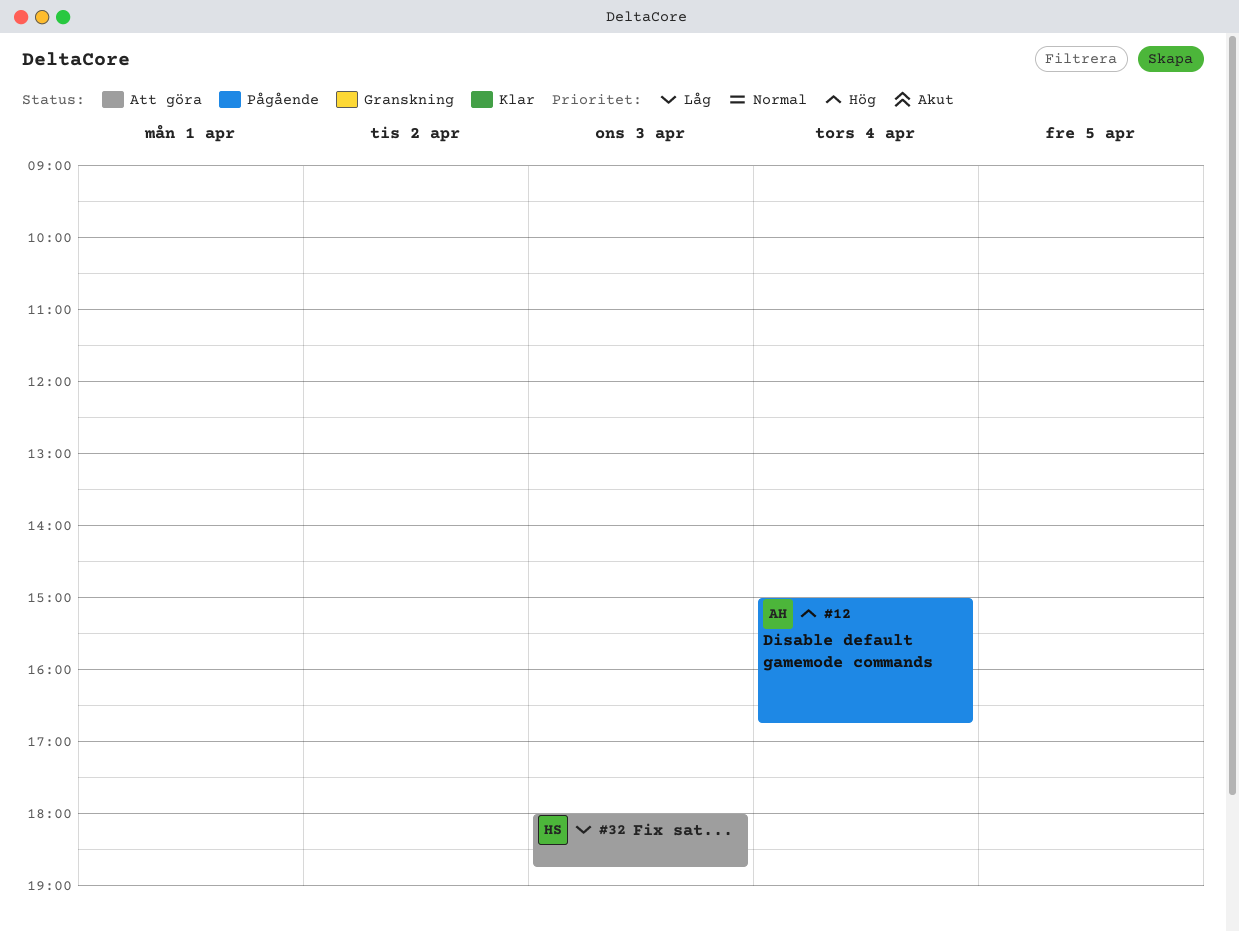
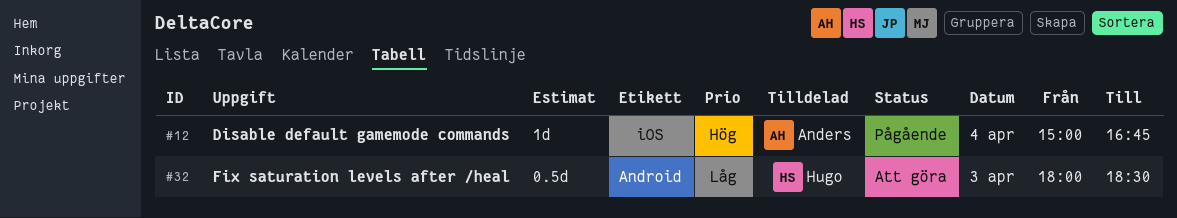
#32, ends: 18:45 -> 18:30

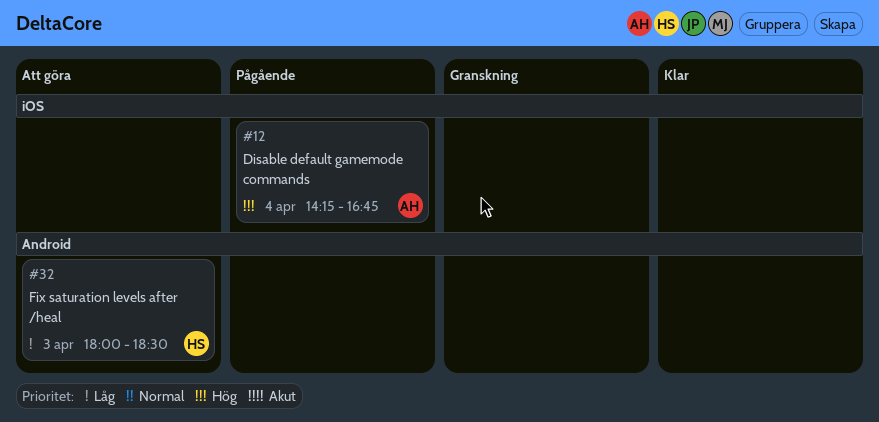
#12, begins: 15:00 -> 14:15

